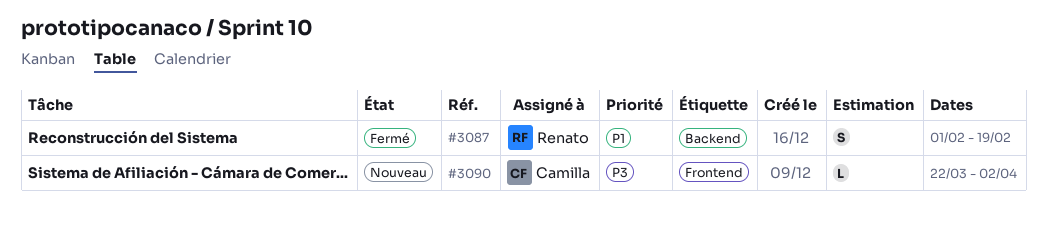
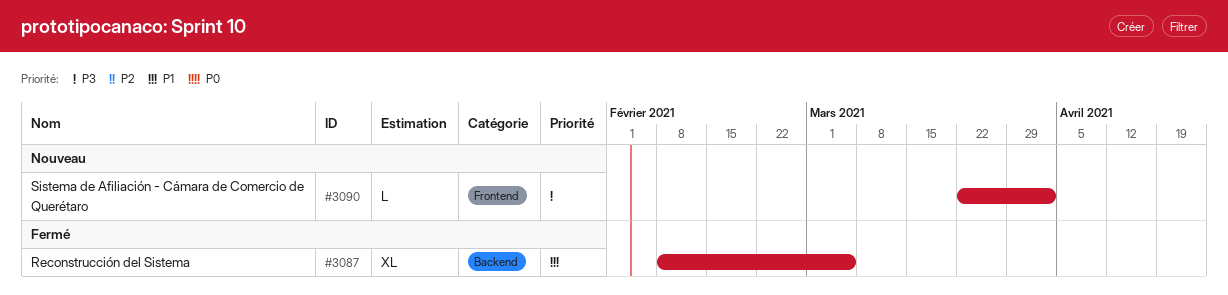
#3087, estimate: S -> XL
#3087, start: Feb 1 -> Feb 8
#3087, due: Feb 19 -> Mar 5

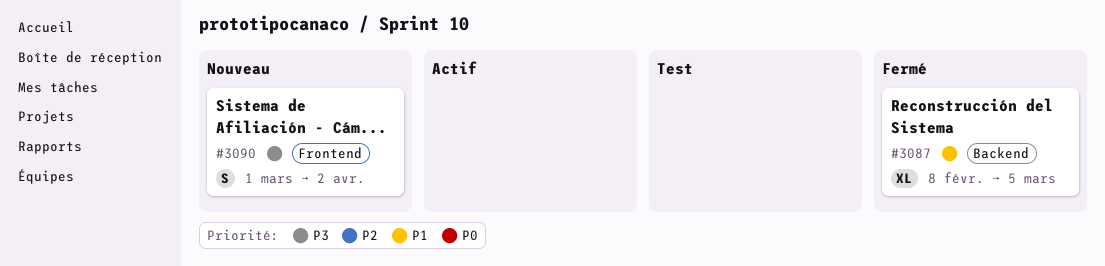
#3090, estimate: L -> S
#3090, start: Mar 22 -> Mar 1

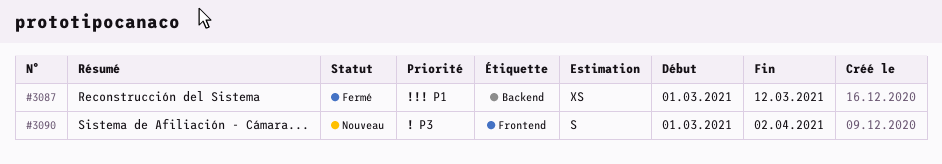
#3087, estimate: XL -> XS
#3087, start: Feb 8 -> Mar 1
#3087, due: Mar 5 -> Mar 12

